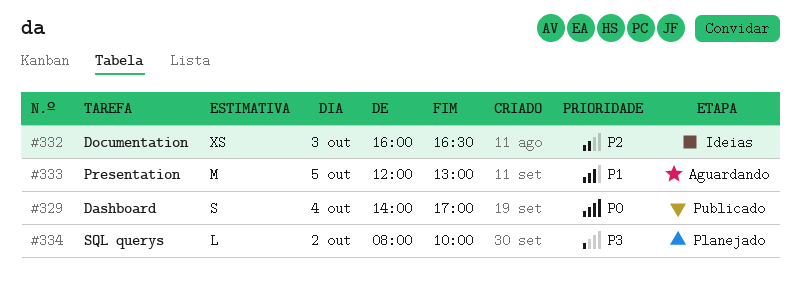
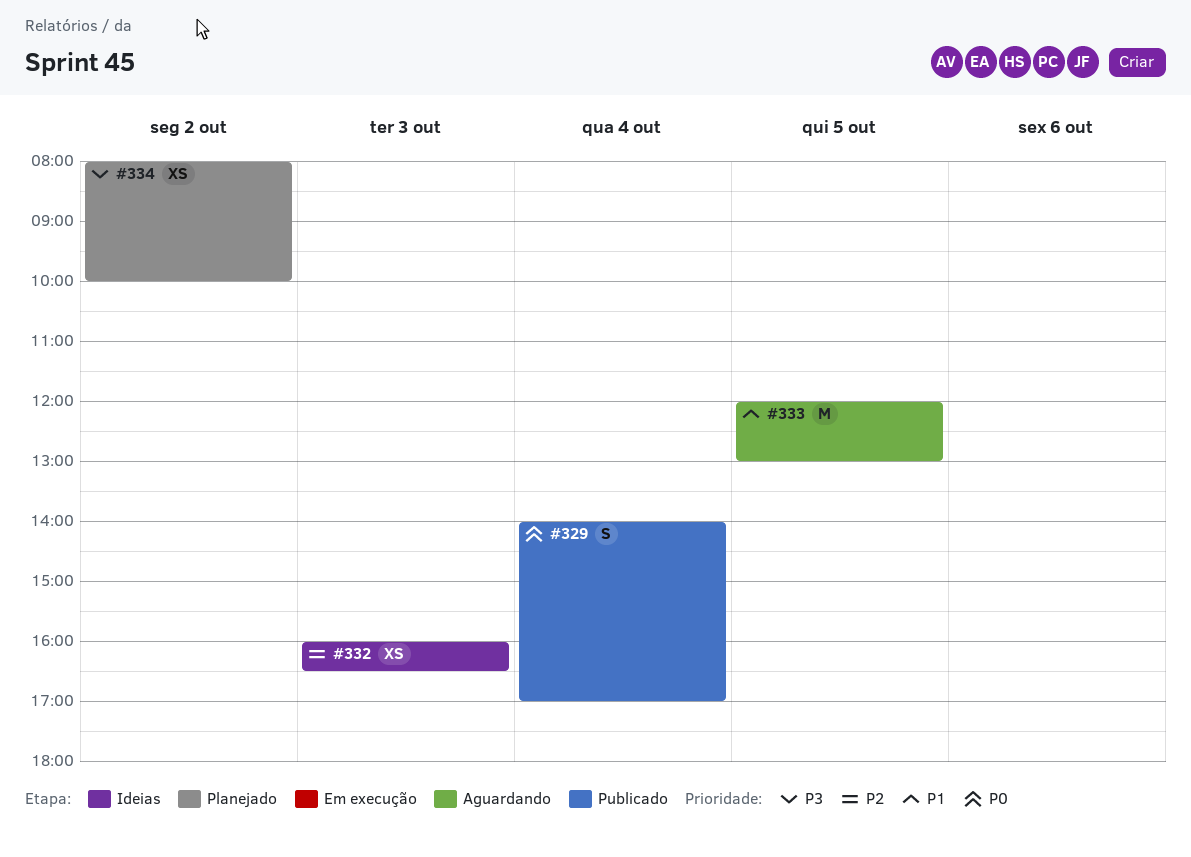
#334, estimate: L -> XS

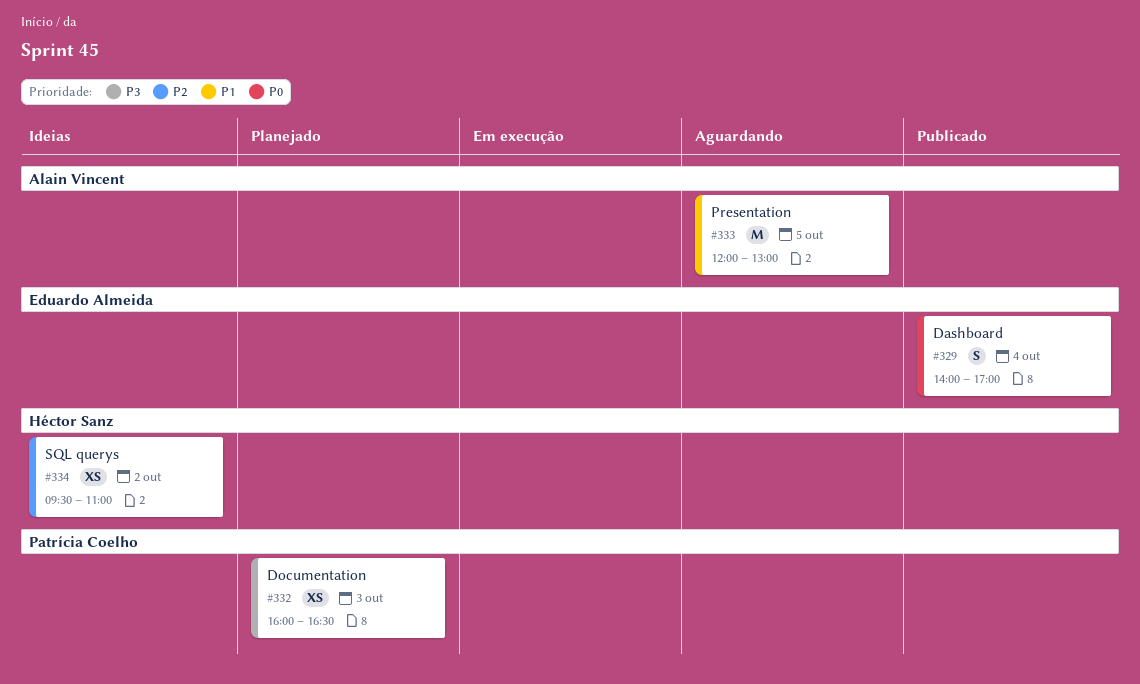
#332, status: Ideias -> Planejado
#332, priority: P2 -> P3
#334, status: Planejado -> Ideias
#334, priority: P3 -> P2
#334, begins: 08:00 -> 09:30
#334, ends: 10:00 -> 11:00

